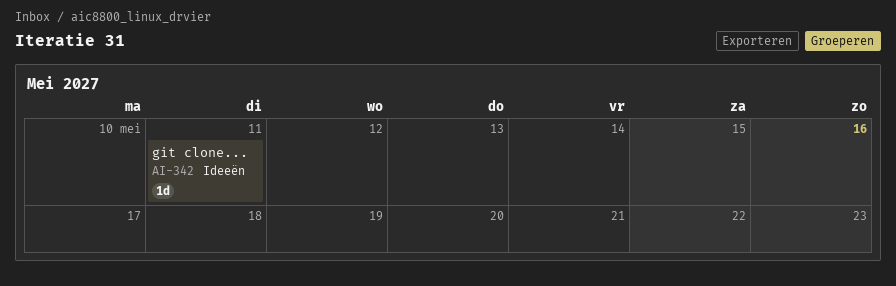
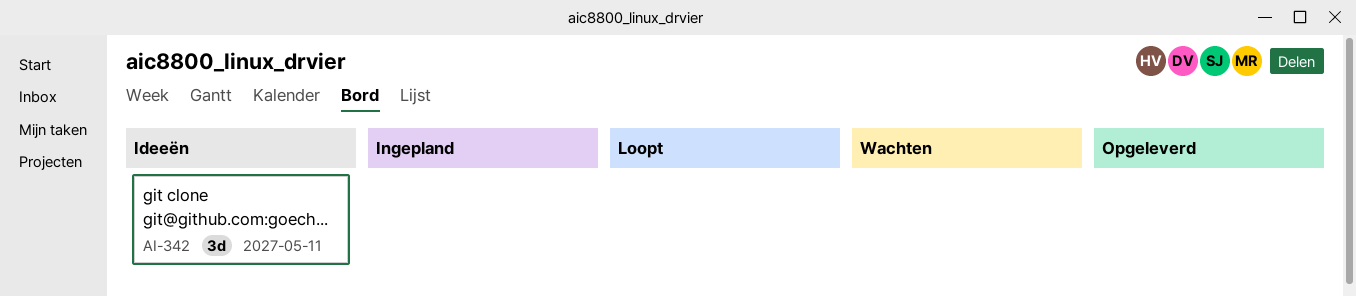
AI-342, estimate: 1d -> 3d

